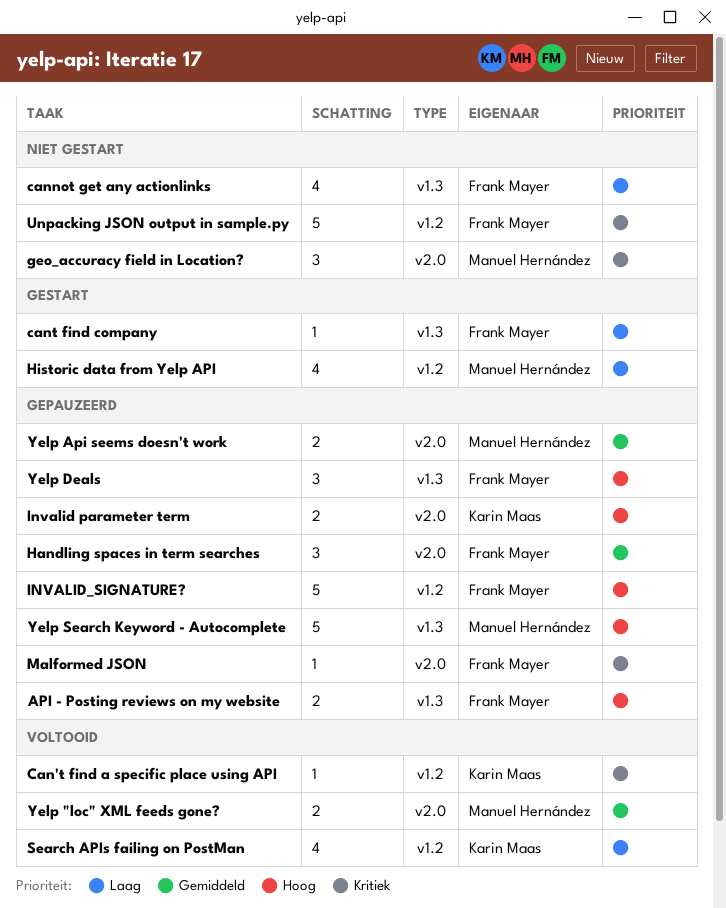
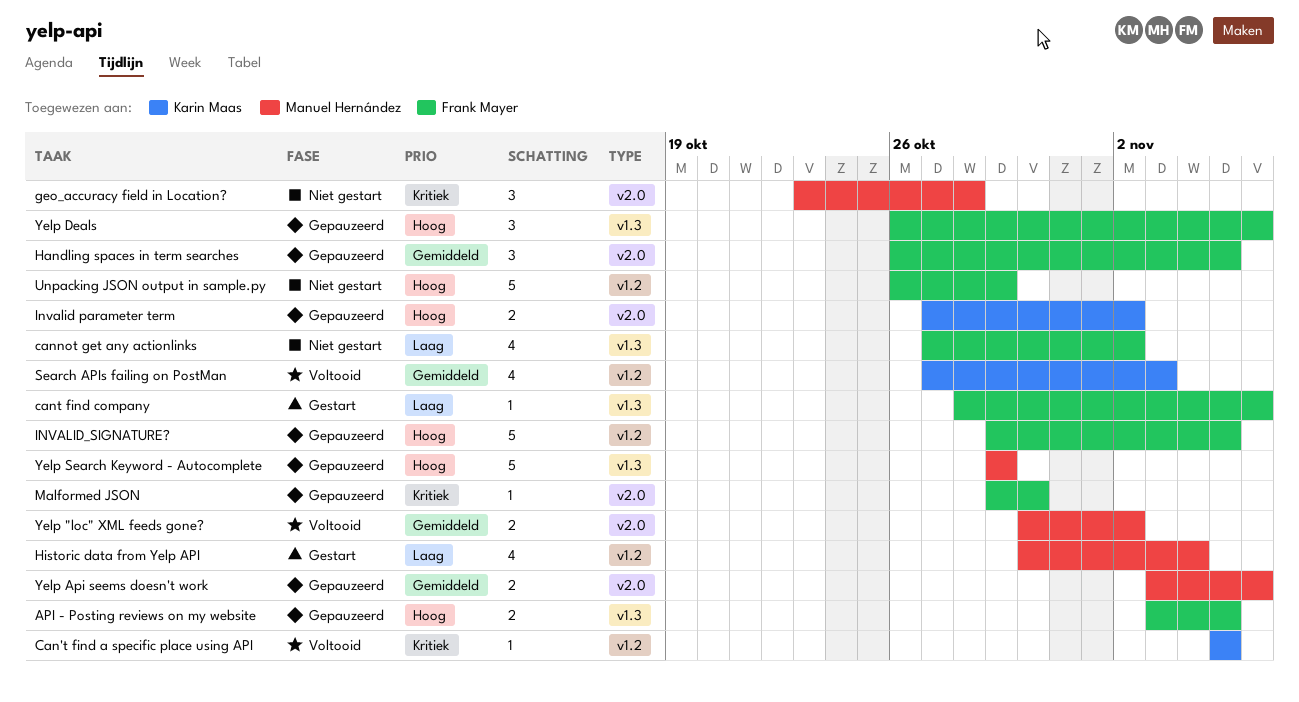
Search APIs failing on PostMan, priority: Laag -> Gemiddeld
Unpacking JSON output in sample.py, priority: Kritiek -> Hoog

